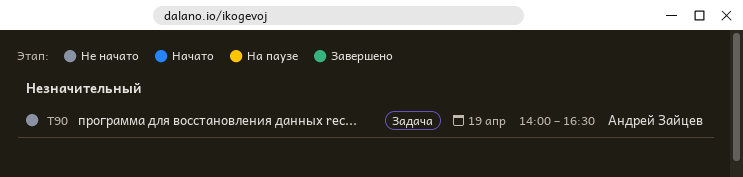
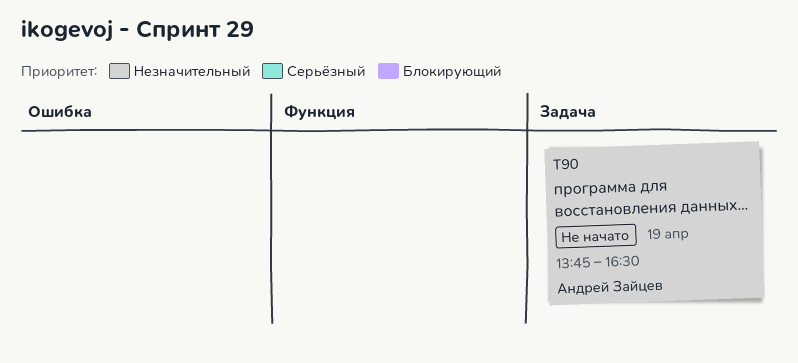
T90, begins: 14:00 -> 13:45

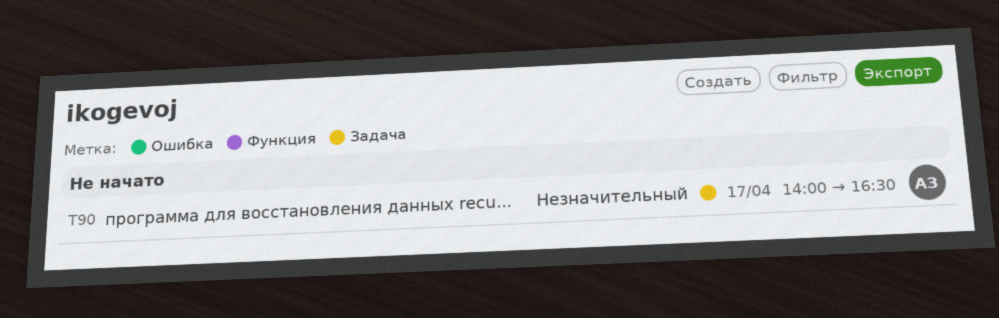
T90, day: Apr 19 -> Apr 17
T90, begins: 13:45 -> 14:00

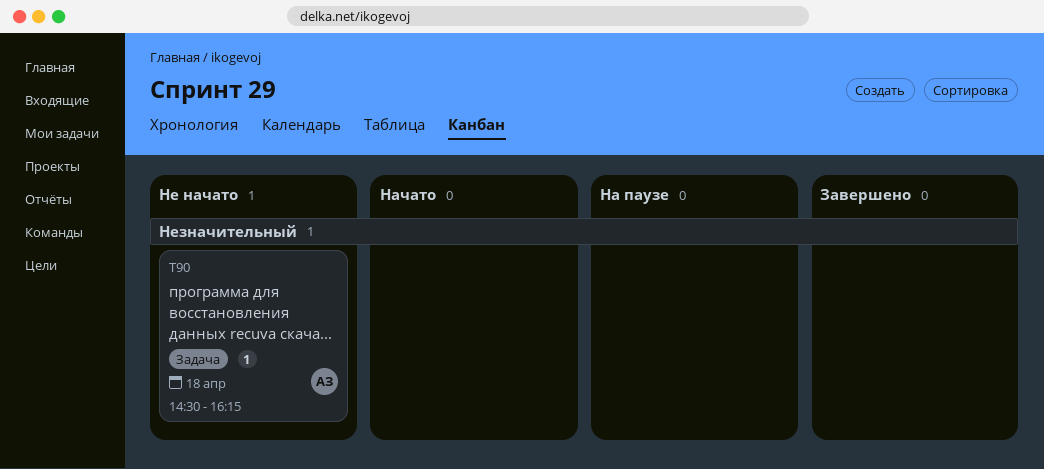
T90, day: Apr 17 -> Apr 18
T90, begins: 14:00 -> 14:30
T90, ends: 16:30 -> 16:15

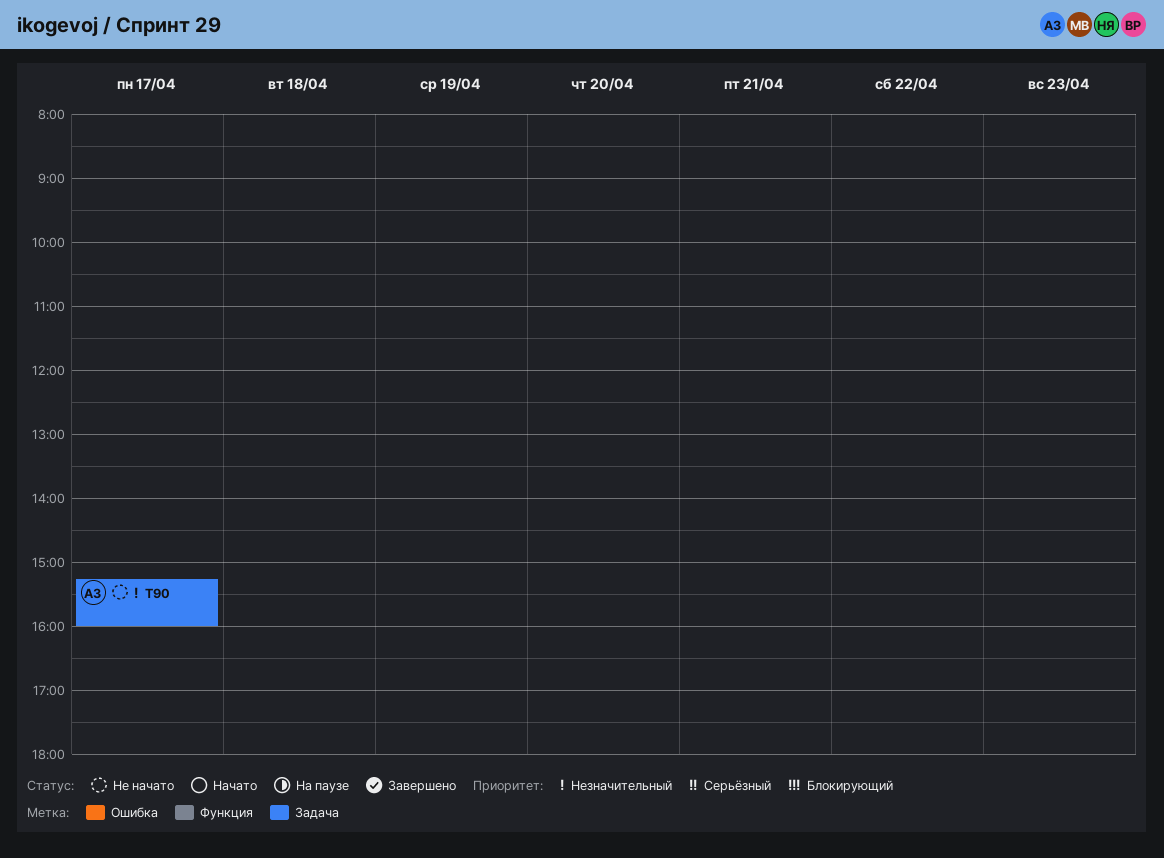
T90, day: Apr 18 -> Apr 17
T90, begins: 14:30 -> 15:15
T90, ends: 16:15 -> 16:00

